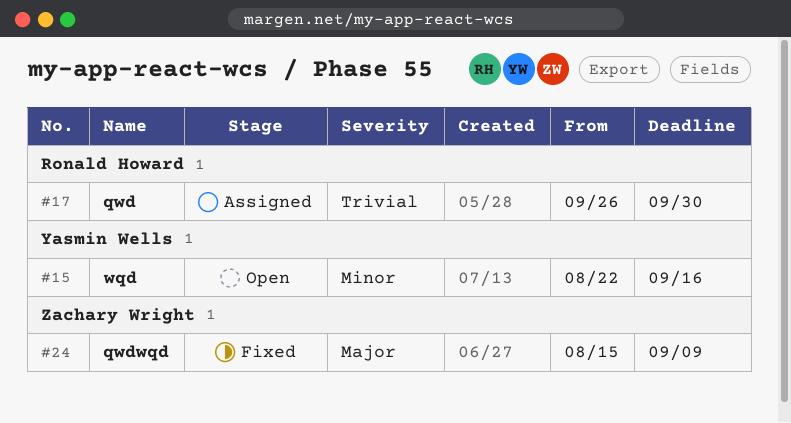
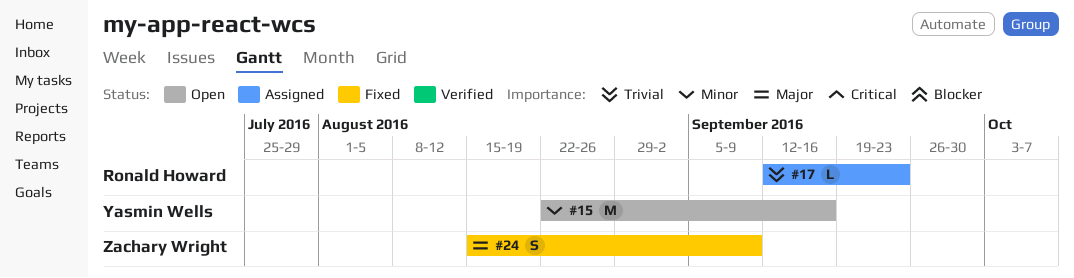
#17, start: Sep 26 -> Sep 12
#17, due: Sep 30 -> Sep 23

